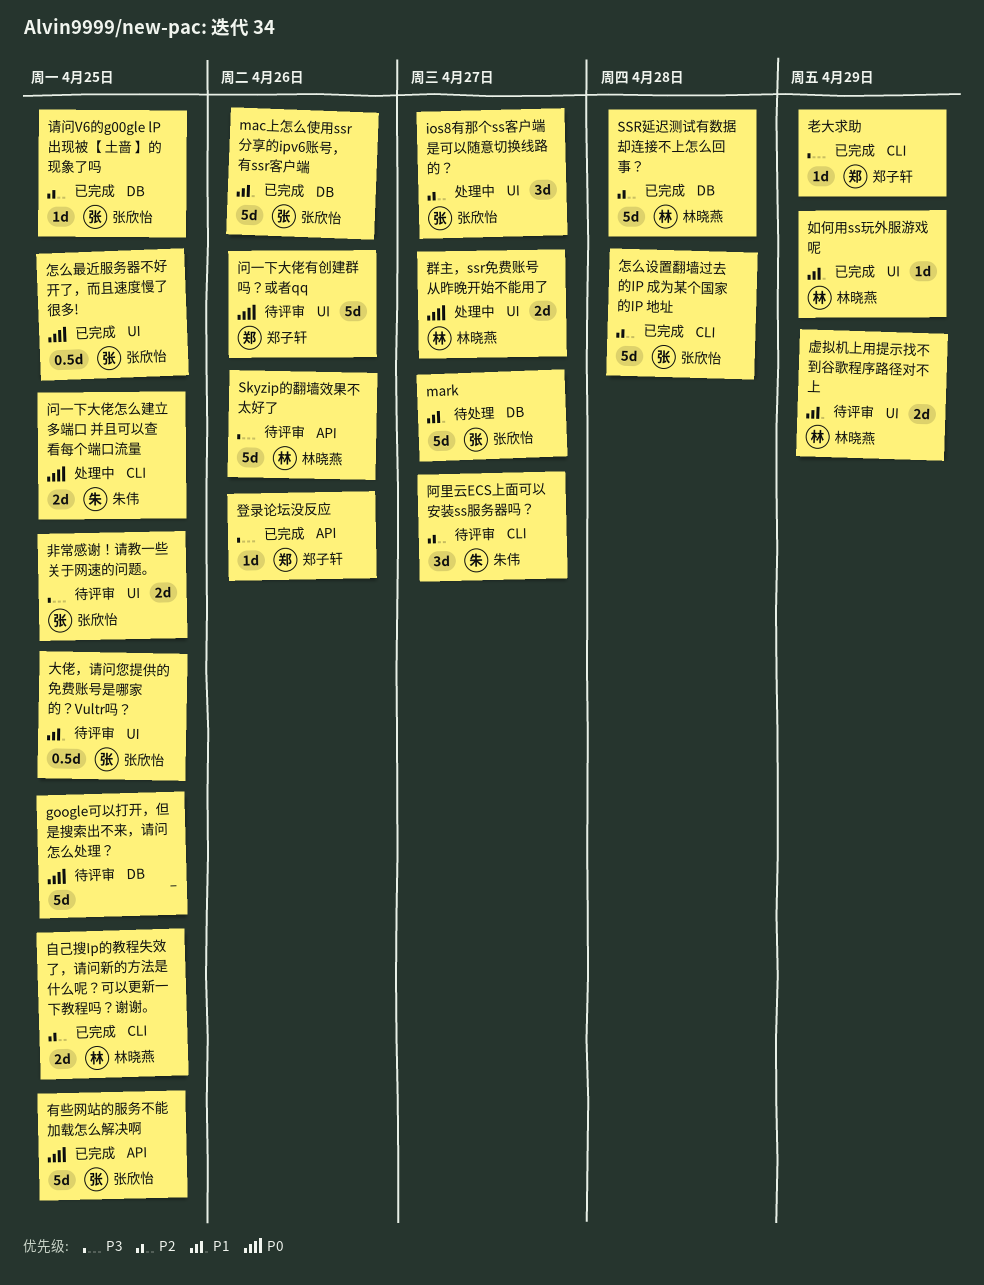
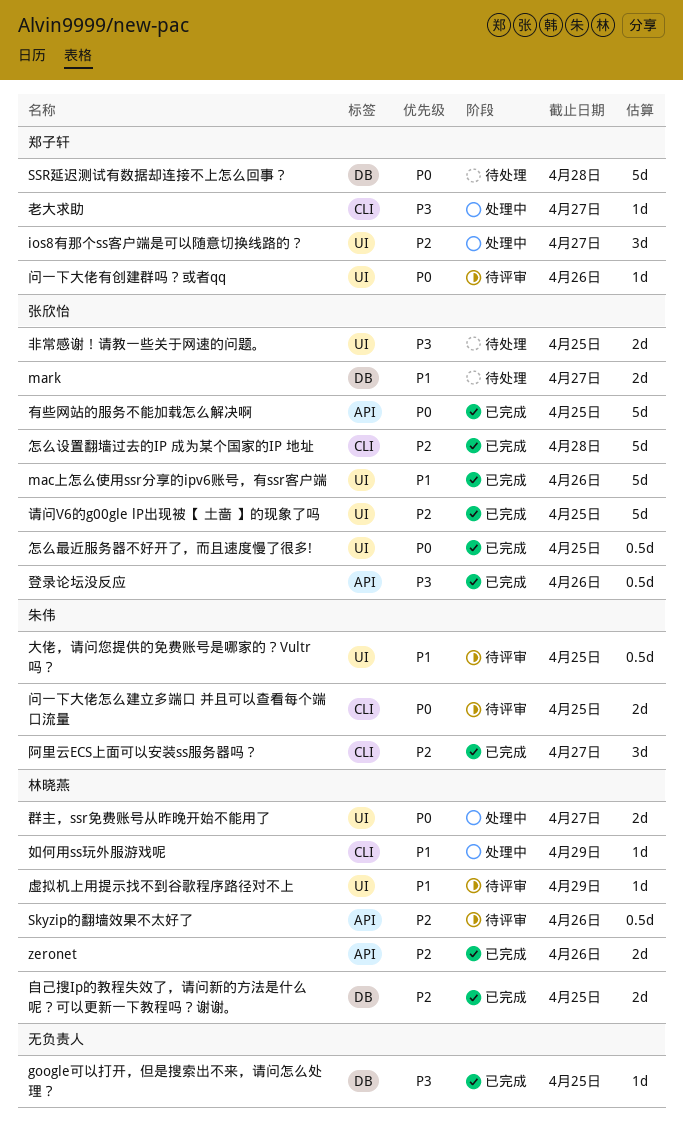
google可以打开，但是搜索出不来，请问怎么处理？, status: 待评审 -> 已完成
google可以打开，但是搜索出不来，请问怎么处理？, priority: P0 -> P3
google可以打开，但是搜索出不来，请问怎么处理？, estimate: 5d -> 1d
ios8有那个ss客户端是可以随意切换线路的？, owner: 张欣怡 -> 郑子轩
mac上怎么使用ssr分享的ipv6账号，有ssr客户端, label: DB -> UI
mark, estimate: 5d -> 2d
Skyzip的翻墙效果不太好了, priority: P3 -> P2
Skyzip的翻墙效果不太好了, estimate: 5d -> 0.5d
SSR延迟测试有数据却连接不上怎么回事？, status: 已完成 -> 待处理
SSR延迟测试有数据却连接不上怎么回事？, owner: 林晓燕 -> 郑子轩
SSR延迟测试有数据却连接不上怎么回事？, priority: P2 -> P0
zeronet: none -> present
大佬，请问您提供的免费账号是哪家的？Vultr吗？, owner: 张欣怡 -> 朱伟
如何用ss玩外服游戏呢, status: 已完成 -> 处理中
如何用ss玩外服游戏呢, label: UI -> CLI
登录论坛没反应, owner: 郑子轩 -> 张欣怡
登录论坛没反应, estimate: 1d -> 0.5d
老大求助, status: 已完成 -> 处理中
老大求助, due: Apr 29 -> Apr 27
自己搜Ip的教程失效了，请问新的方法是什么呢？可以更新一下教程吗？谢谢。, label: CLI -> DB
虚拟机上用提示找不到谷歌程序路径对不上, estimate: 2d -> 1d
请问V6的g00gle lP出现被【 土啬 】的现象了吗, label: DB -> UI
请问V6的g00gle lP出现被【 土啬 】的现象了吗, estimate: 1d -> 5d
问一下大佬怎么建立多端口 并且可以查看每个端口流量, status: 处理中 -> 待评审
问一下大佬有创建群吗？或者qq, estimate: 5d -> 1d
阿里云ECS上面可以安装ss服务器吗？, status: 待评审 -> 已完成
非常感谢！请教一些关于网速的问题。, status: 待评审 -> 待处理

